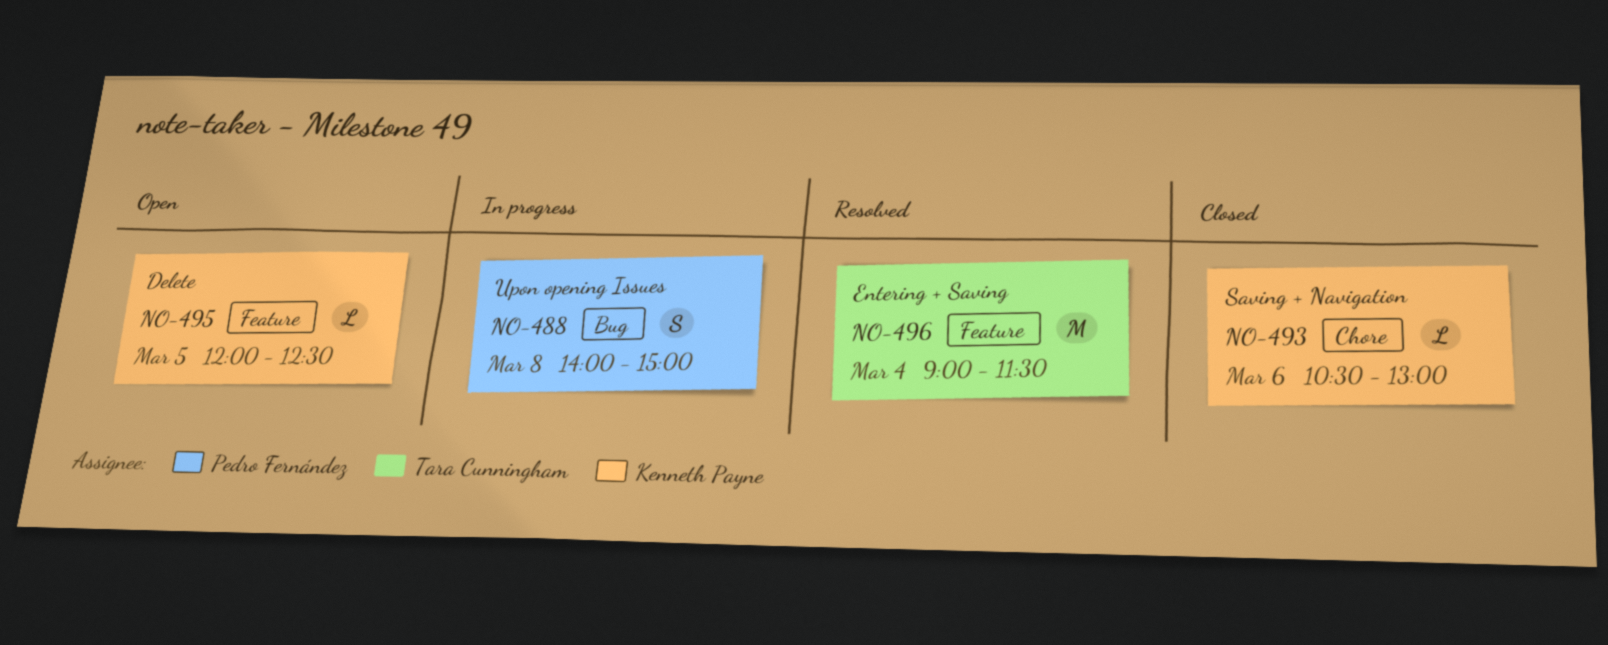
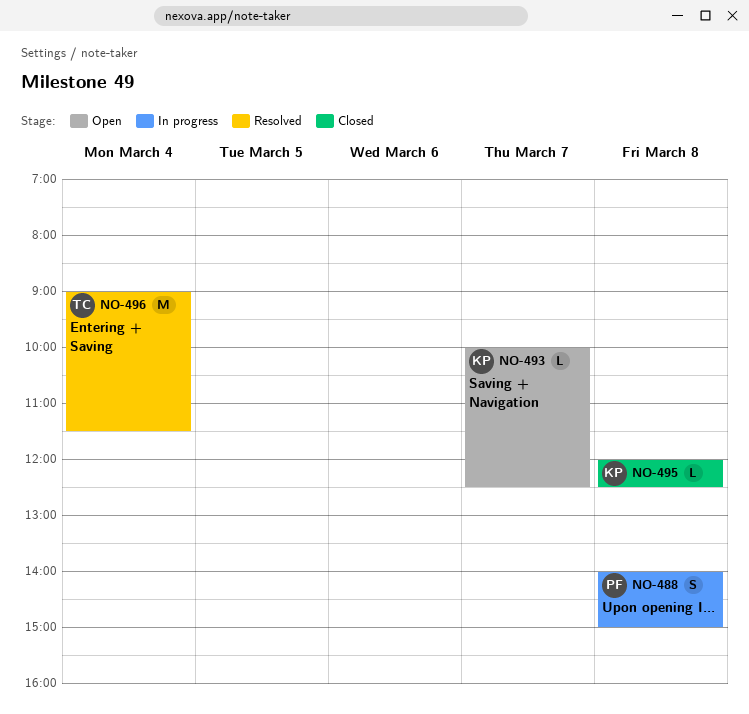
NO-493, status: Closed -> Open
NO-493, day: Mar 6 -> Mar 7
NO-493, begins: 10:30 -> 10:00
NO-493, ends: 13:00 -> 12:30
NO-495, status: Open -> Closed
NO-495, day: Mar 5 -> Mar 8

